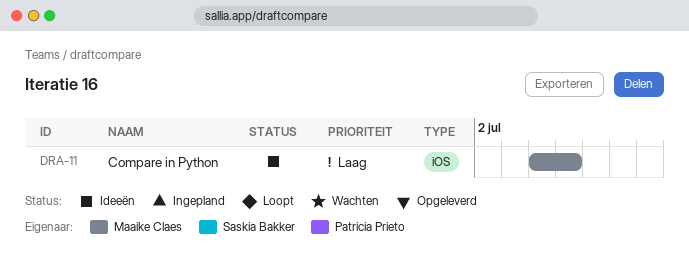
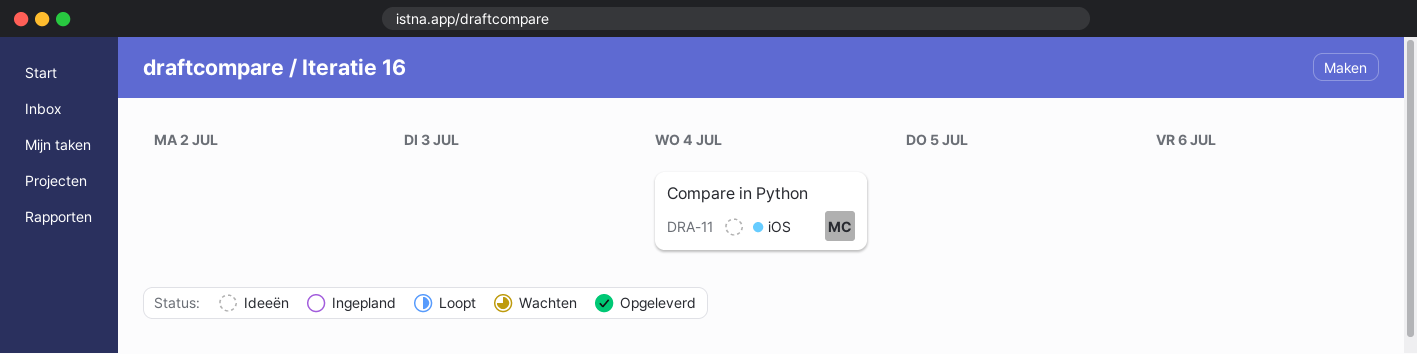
DRA-11, due: Jul 5 -> Jul 4

